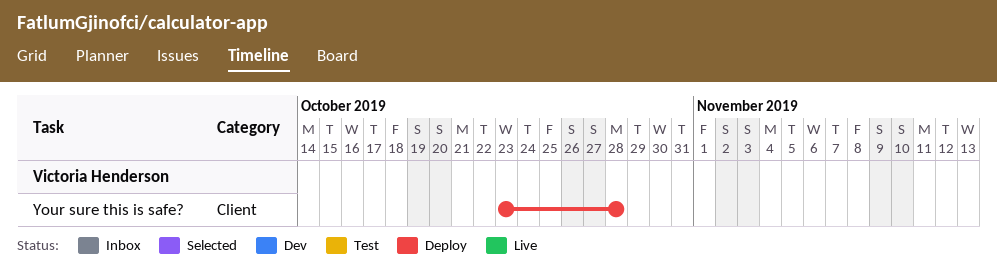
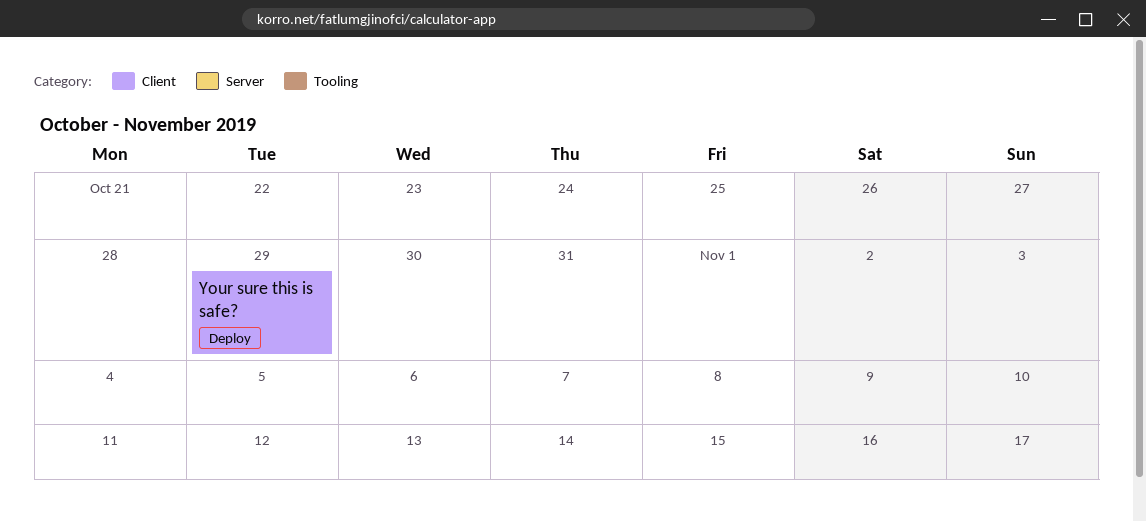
Your sure this is safe?, due: Oct 28 -> Oct 29

